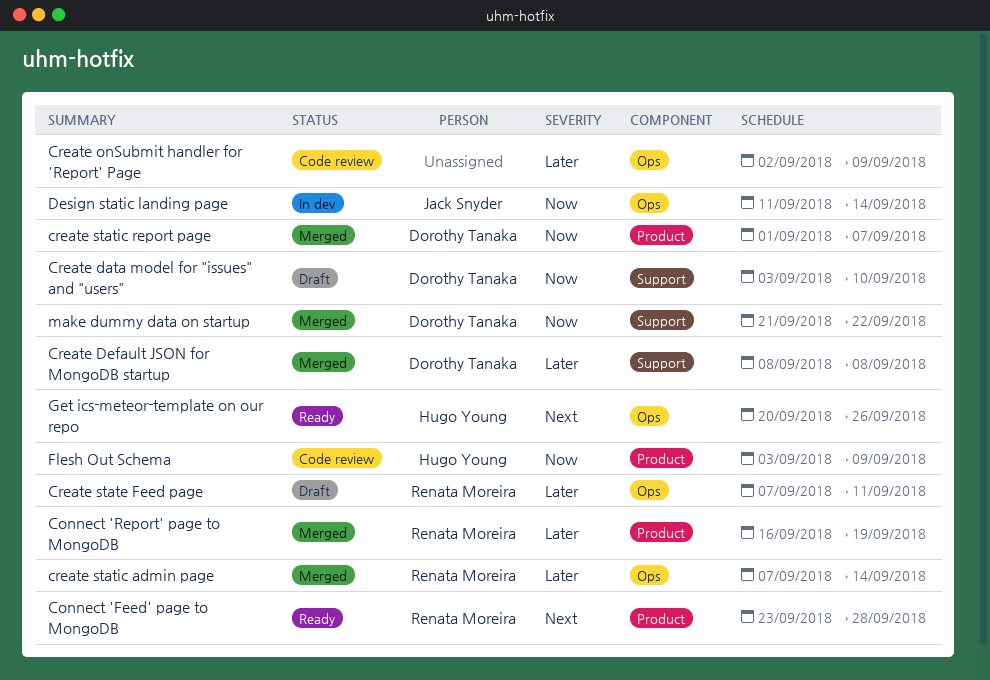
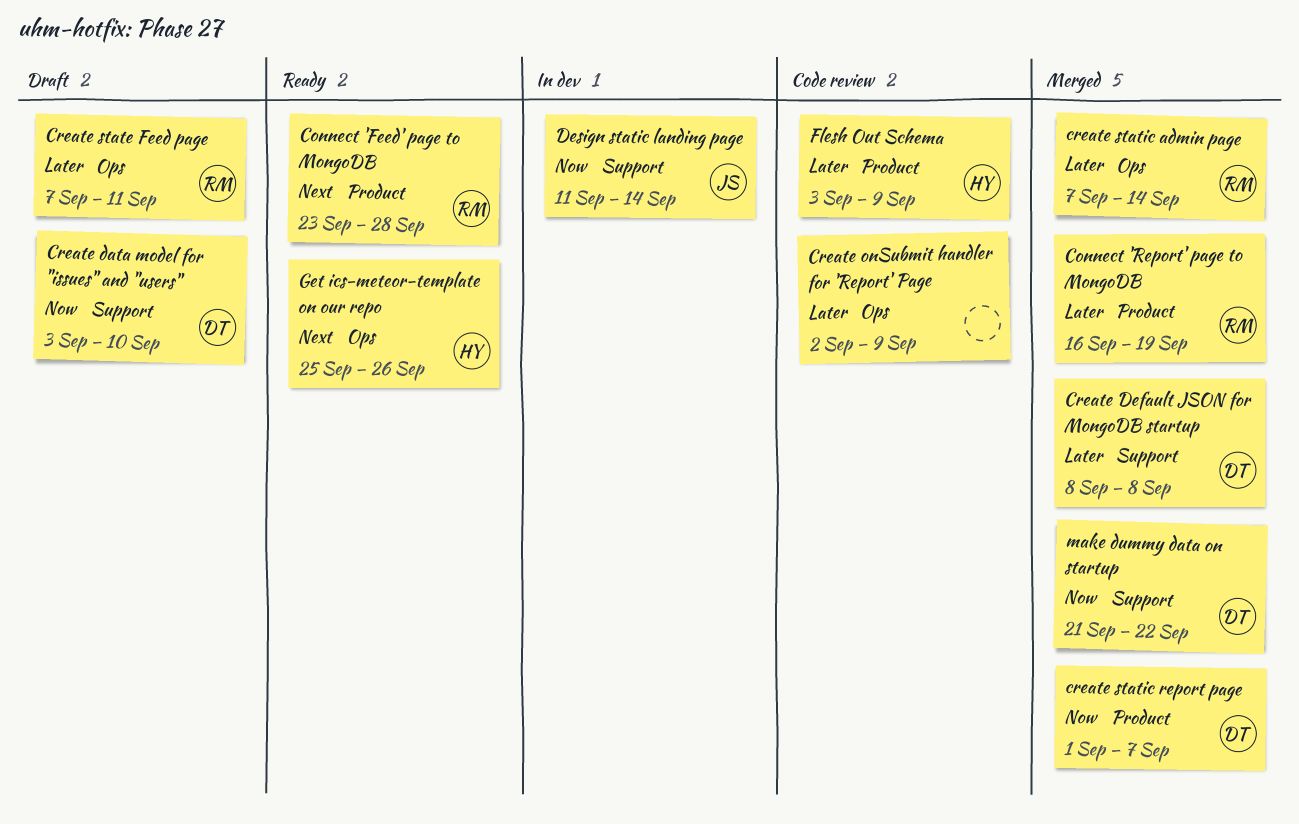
Design static landing page, label: Ops -> Support
Flesh Out Schema, priority: Now -> Later
Get ics-meteor-template on our repo, start: Sep 20 -> Sep 25

